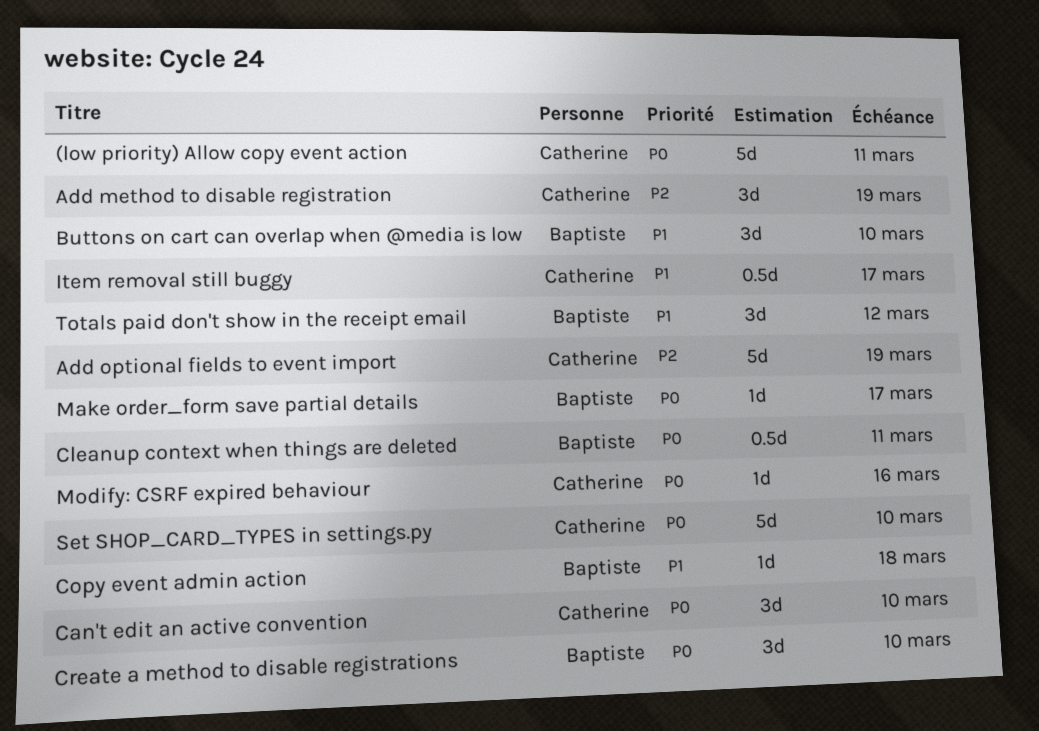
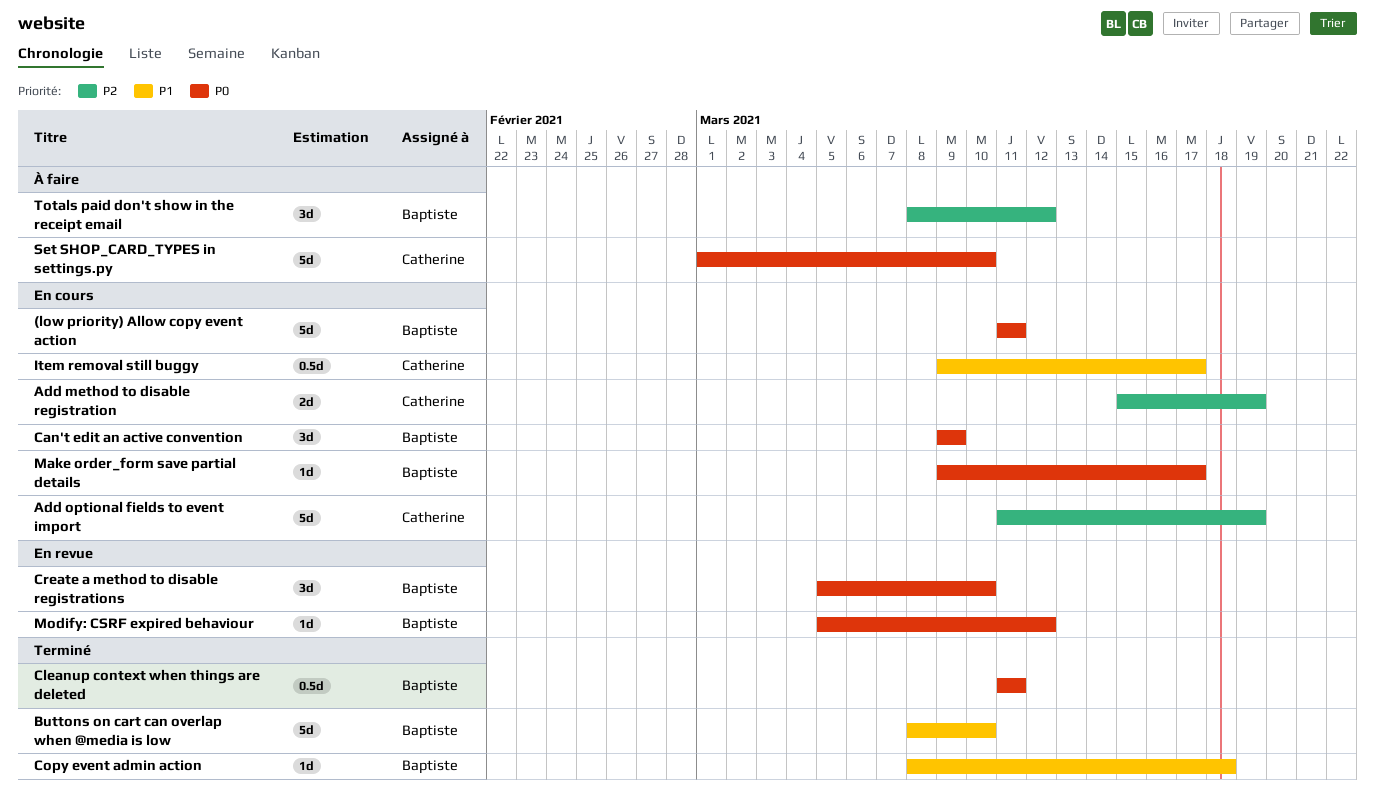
(low priority) Allow copy event action, owner: Catherine -> Baptiste
Add method to disable registration, estimate: 3d -> 2d
Buttons on cart can overlap when @media is low, estimate: 3d -> 5d
Can't edit an active convention, owner: Catherine -> Baptiste
Can't edit an active convention, due: Mar 10 -> Mar 9
Modify: CSRF expired behaviour, owner: Catherine -> Baptiste
Modify: CSRF expired behaviour, due: Mar 16 -> Mar 12
Totals paid don't show in the receipt email, priority: P1 -> P2

